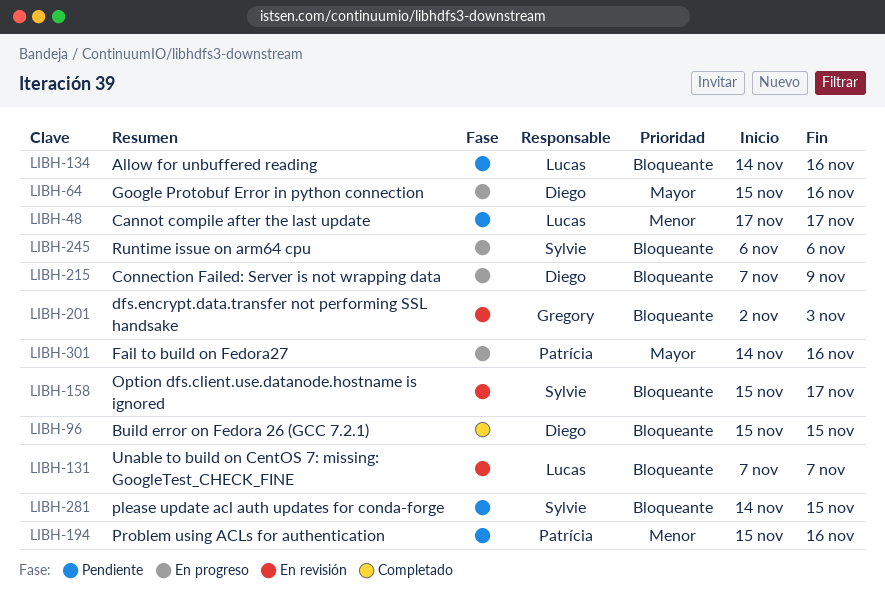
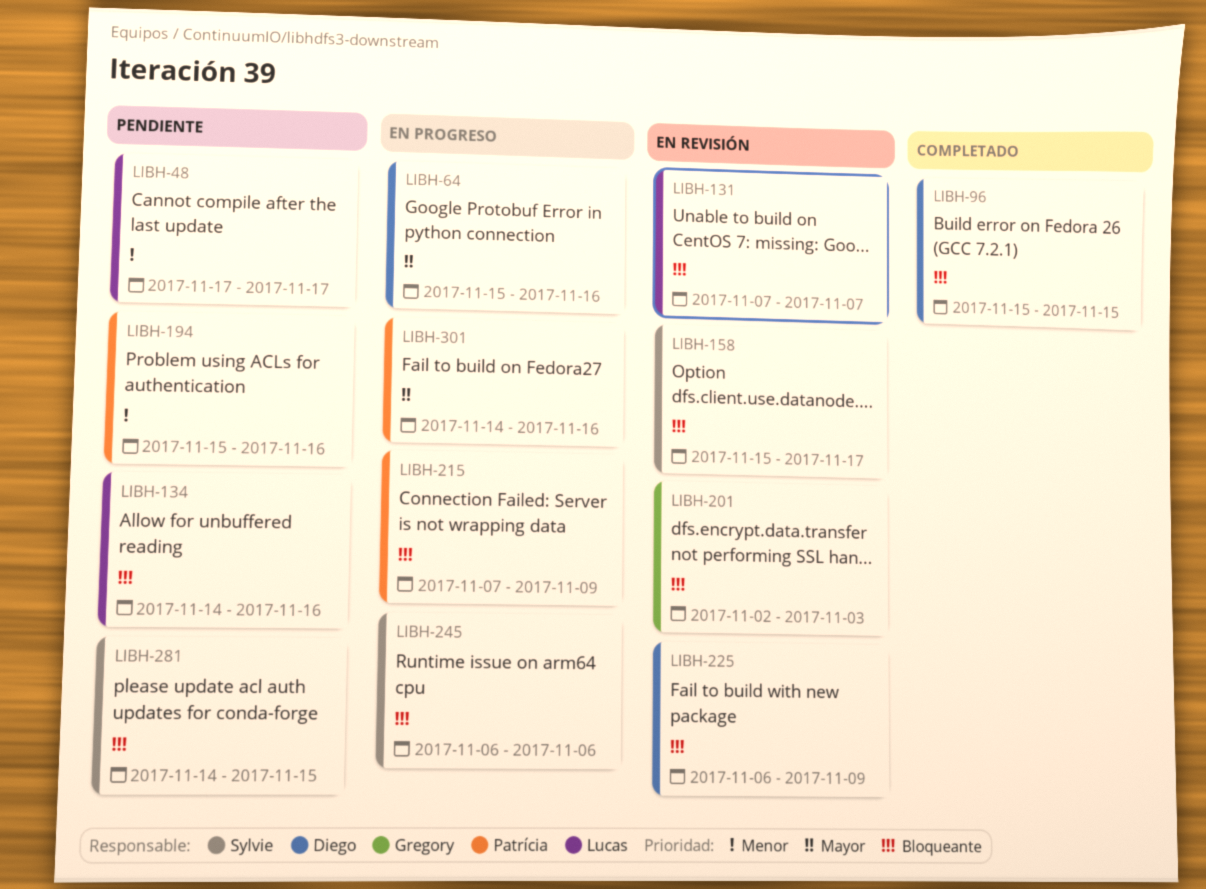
LIBH-215, owner: Diego -> Patrícia
LIBH-225: none -> present

